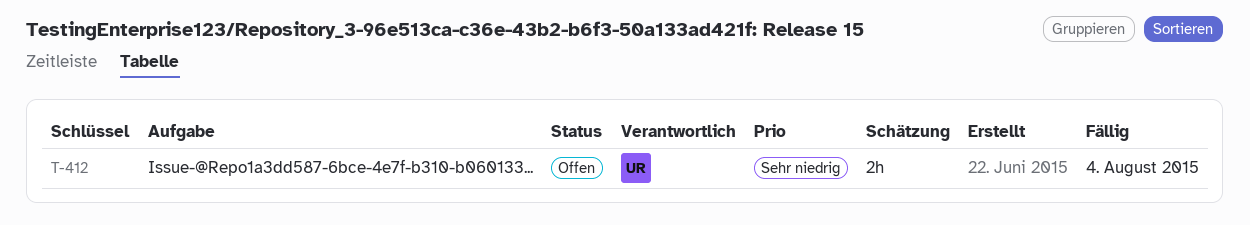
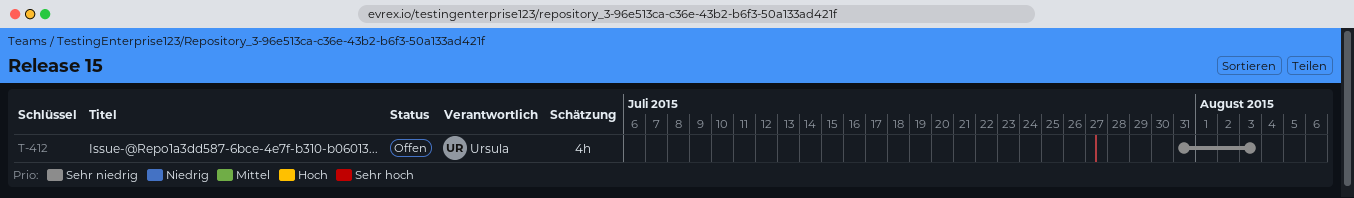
T-412, estimate: 2h -> 4h
T-412, due: Aug 4 -> Aug 3

